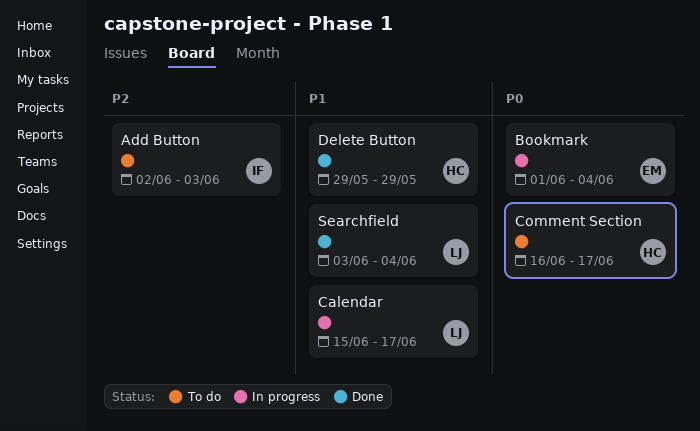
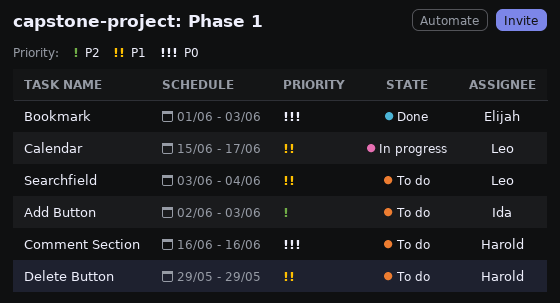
Bookmark, status: In progress -> Done
Bookmark, due: Jun 4 -> Jun 3
Comment Section, due: Jun 17 -> Jun 16
Delete Button, status: Done -> To do
Searchfield, status: Done -> To do

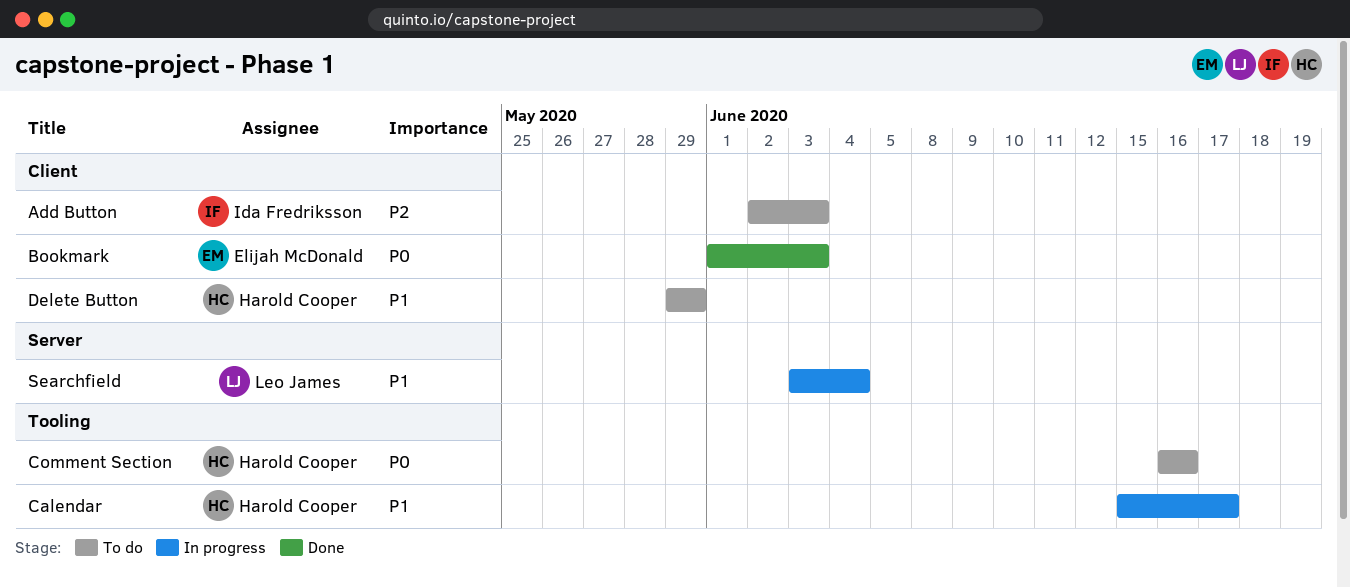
Calendar, owner: Leo James -> Harold Cooper
Searchfield, status: To do -> In progress

